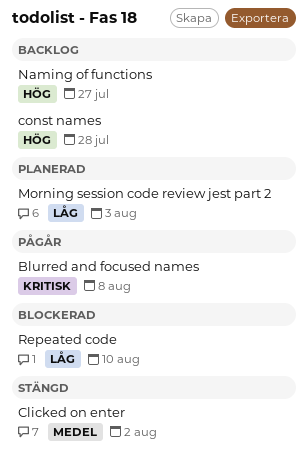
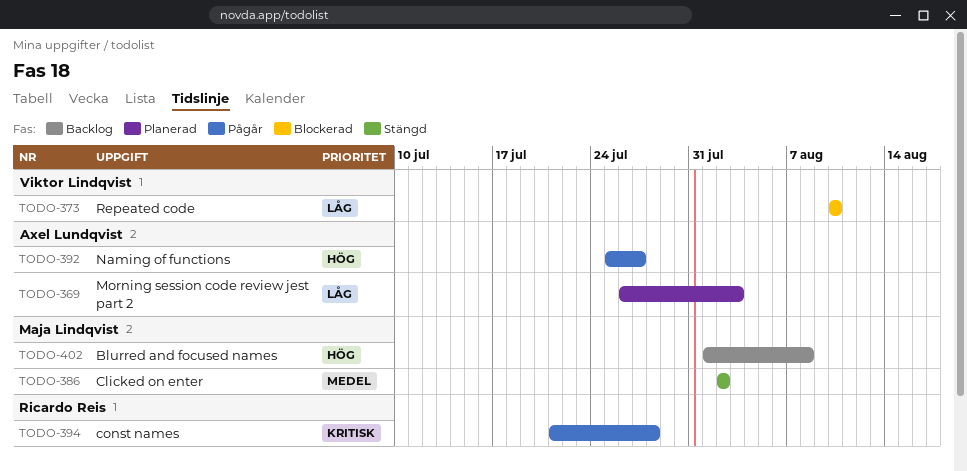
Blurred and focused names, status: Pågår -> Backlog
Blurred and focused names, priority: Kritisk -> Hög
const names, status: Backlog -> Pågår
const names, priority: Hög -> Kritisk
Naming of functions, status: Backlog -> Pågår

